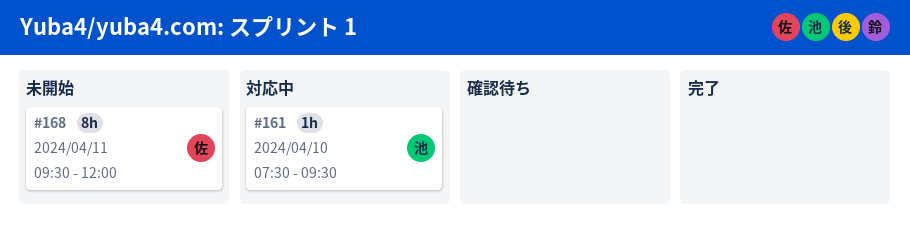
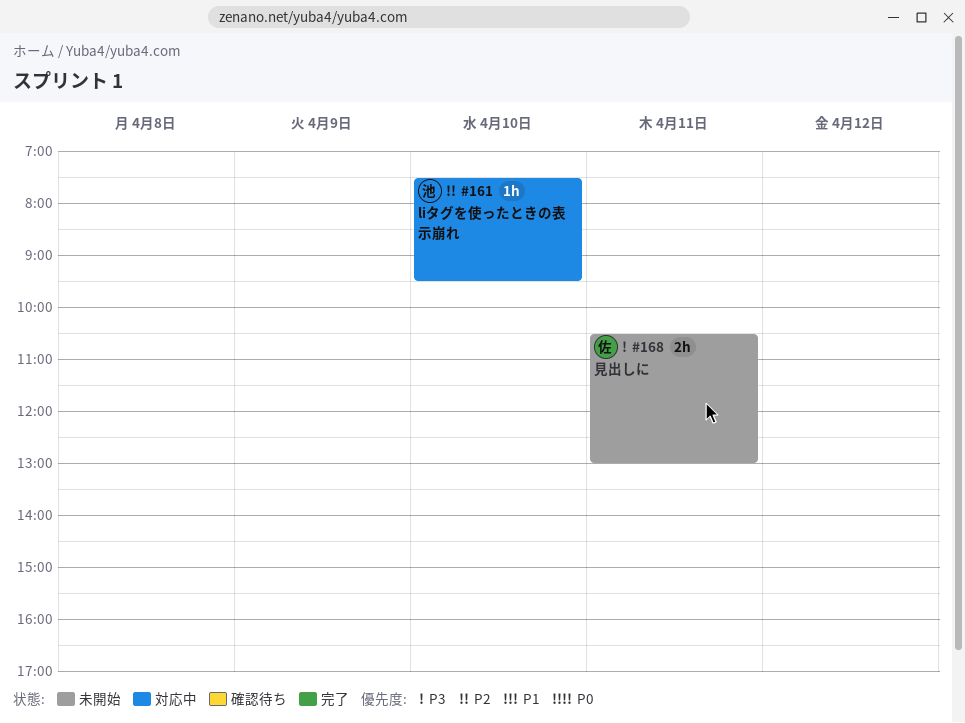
#168, estimate: 8h -> 2h
#168, begins: 09:30 -> 10:30
#168, ends: 12:00 -> 13:00

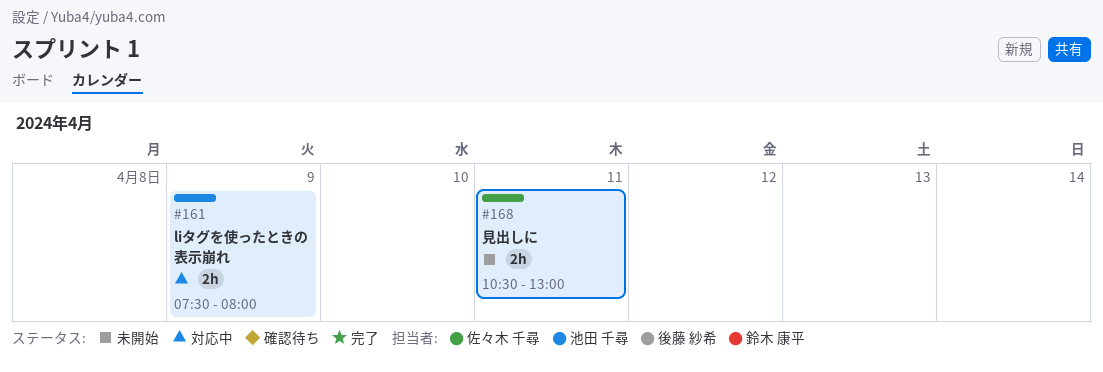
#161, estimate: 1h -> 2h
#161, day: Apr 10 -> Apr 9
#161, ends: 09:30 -> 08:00

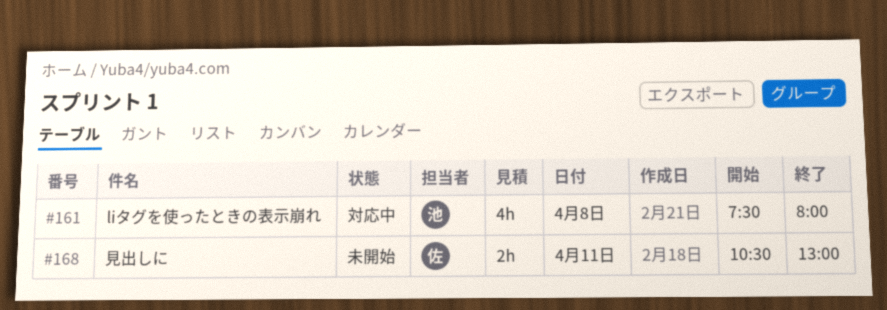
#161, estimate: 2h -> 4h
#161, day: Apr 9 -> Apr 8

